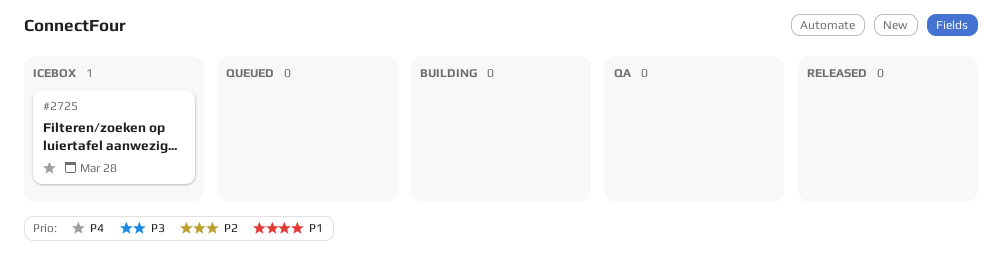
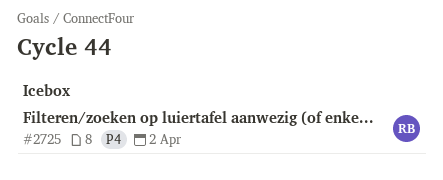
#2725, due: Mar 28 -> Apr 2

